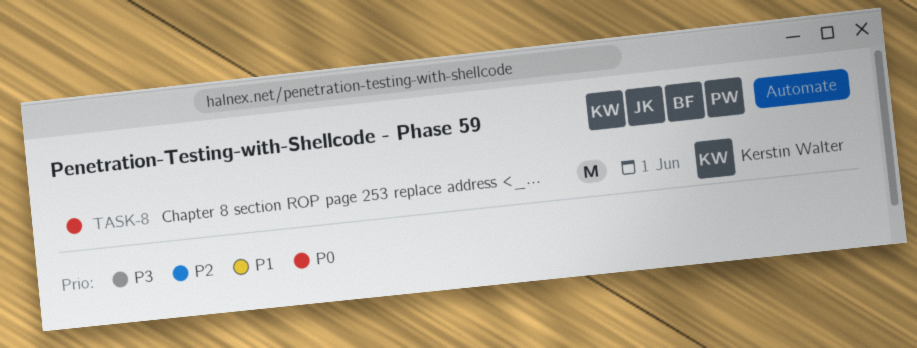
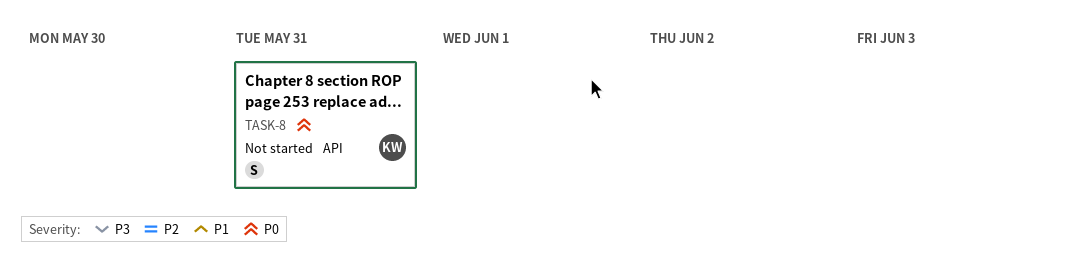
TASK-8, estimate: M -> S
TASK-8, due: Jun 1 -> May 31

